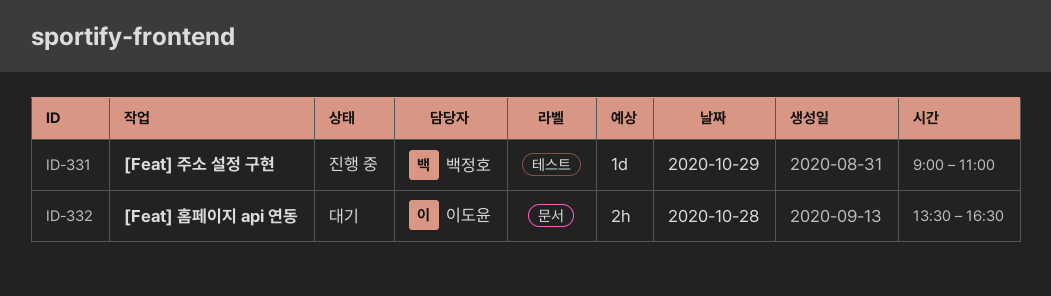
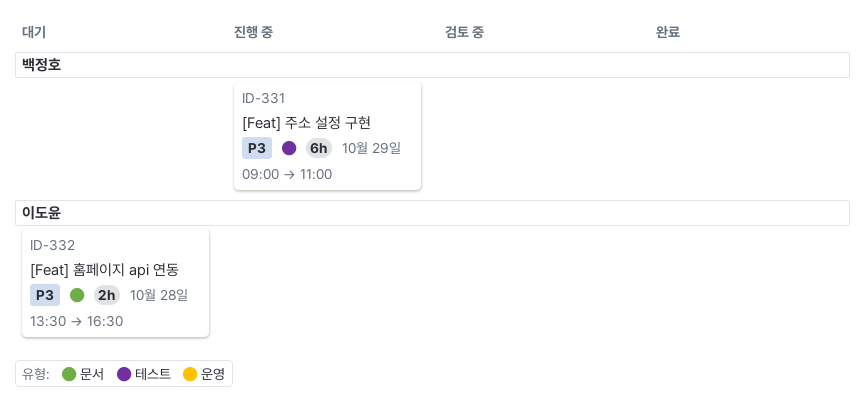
ID-331, estimate: 1d -> 6h

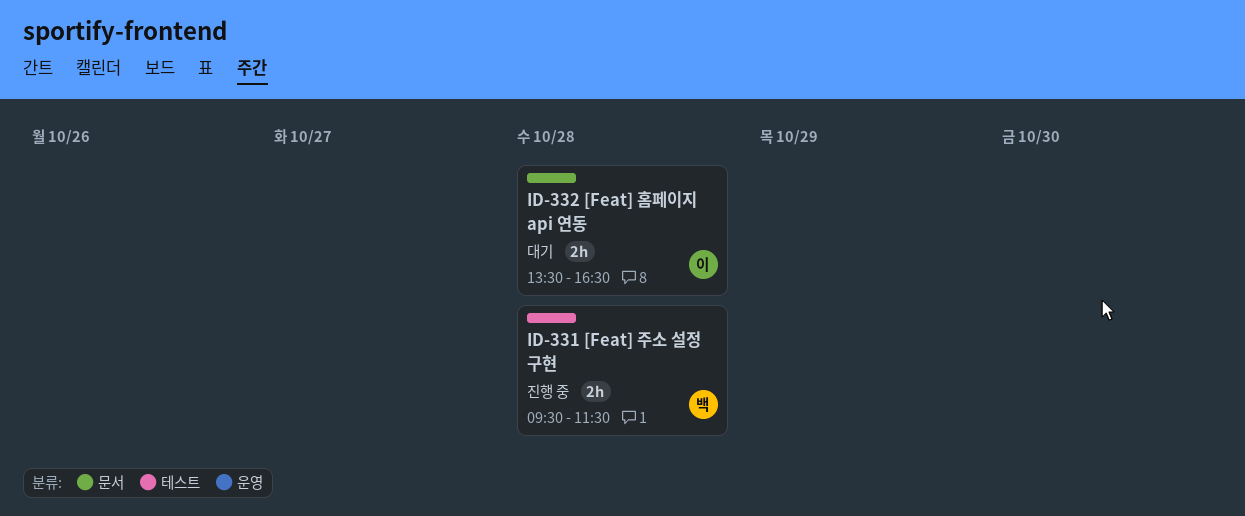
ID-331, estimate: 6h -> 2h
ID-331, day: Oct 29 -> Oct 28
ID-331, begins: 09:00 -> 09:30
ID-331, ends: 11:00 -> 11:30

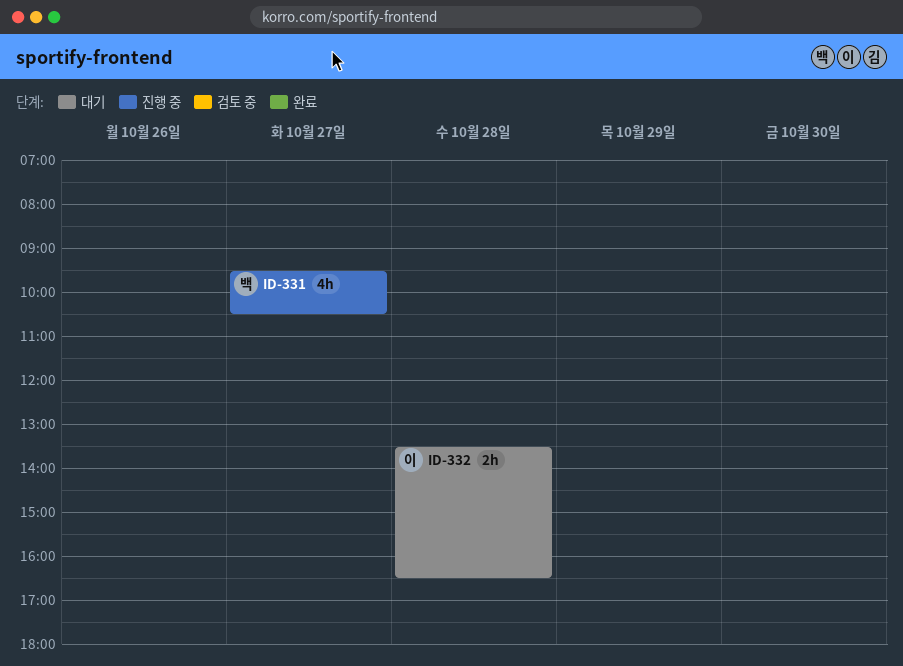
ID-331, estimate: 2h -> 4h
ID-331, day: Oct 28 -> Oct 27
ID-331, ends: 11:30 -> 10:30

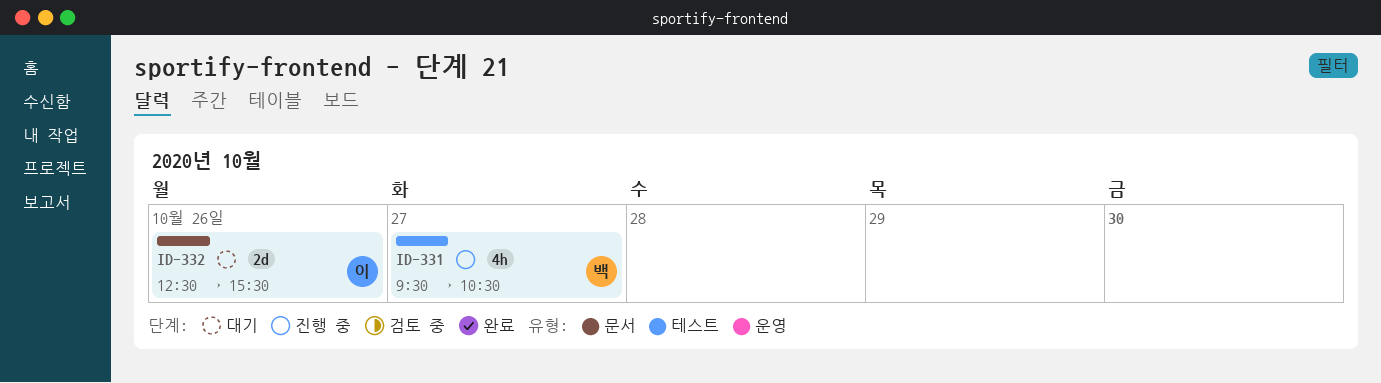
ID-332, estimate: 2h -> 2d
ID-332, day: Oct 28 -> Oct 26
ID-332, begins: 13:30 -> 12:30
ID-332, ends: 16:30 -> 15:30

